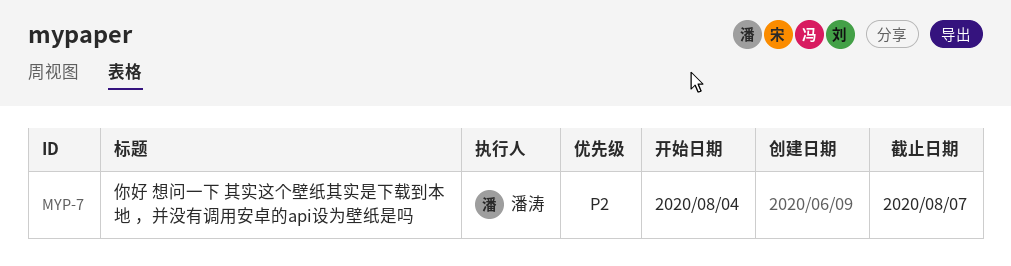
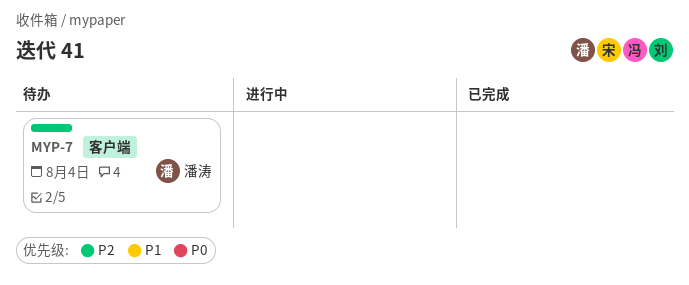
MYP-7, due: Aug 7 -> Aug 4

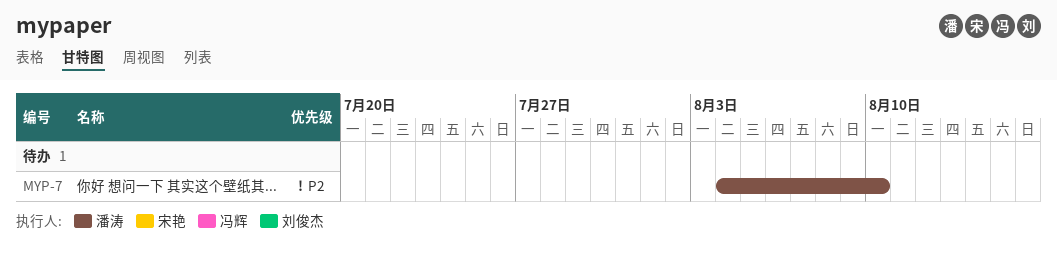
MYP-7, due: Aug 4 -> Aug 10

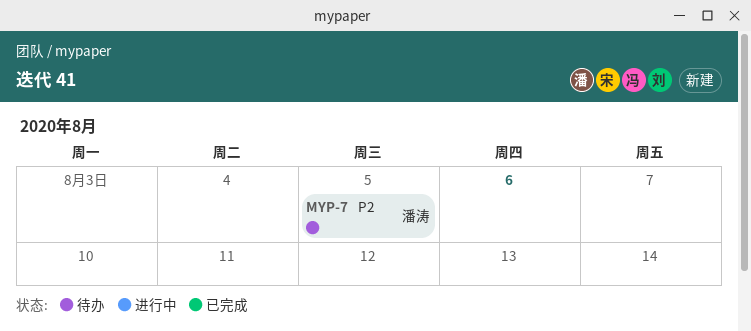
MYP-7, due: Aug 10 -> Aug 5

